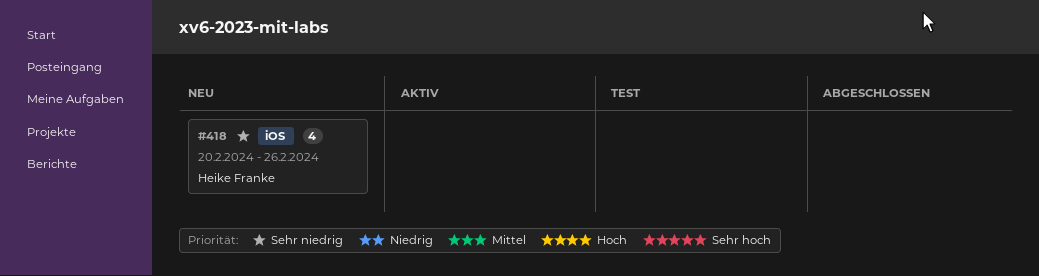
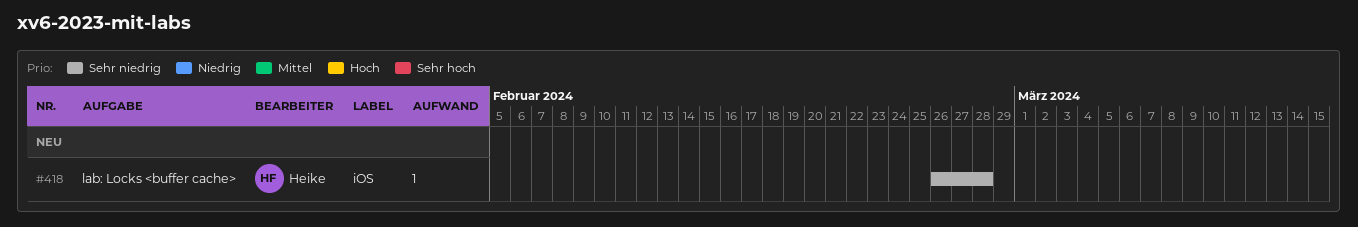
#418, estimate: 4 -> 1
#418, start: Feb 20 -> Feb 26
#418, due: Feb 26 -> Feb 28

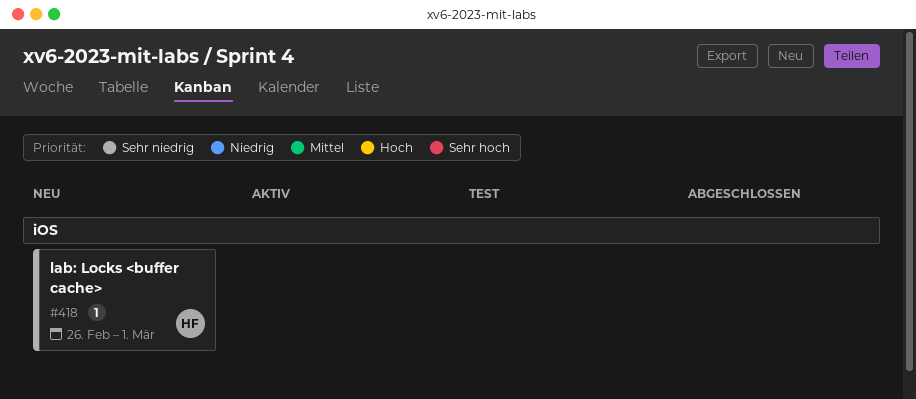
#418, due: Feb 28 -> Mar 1

